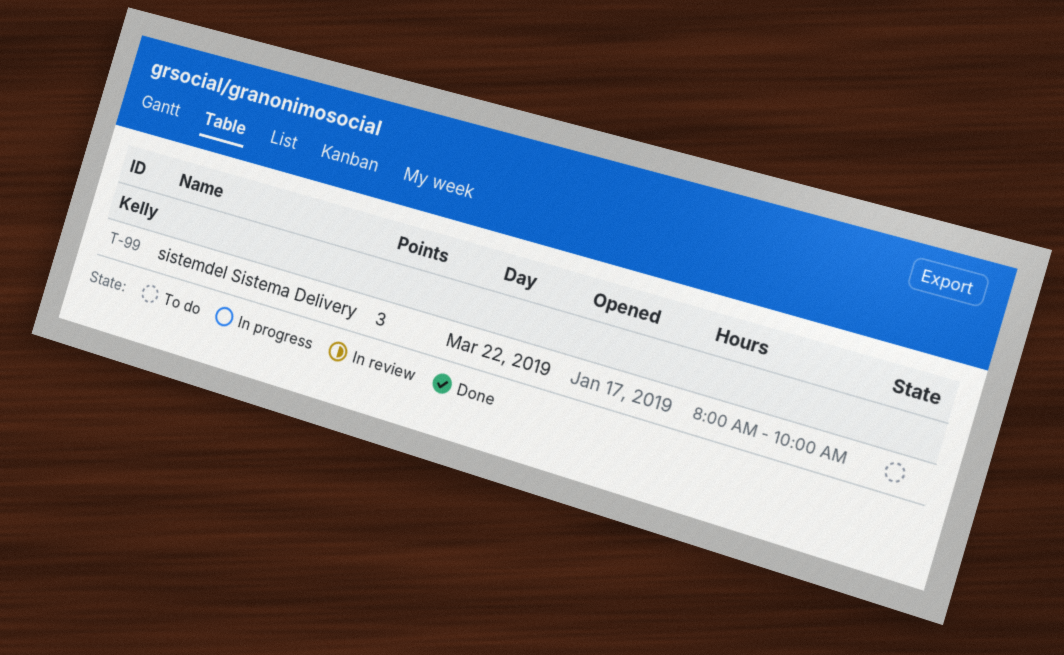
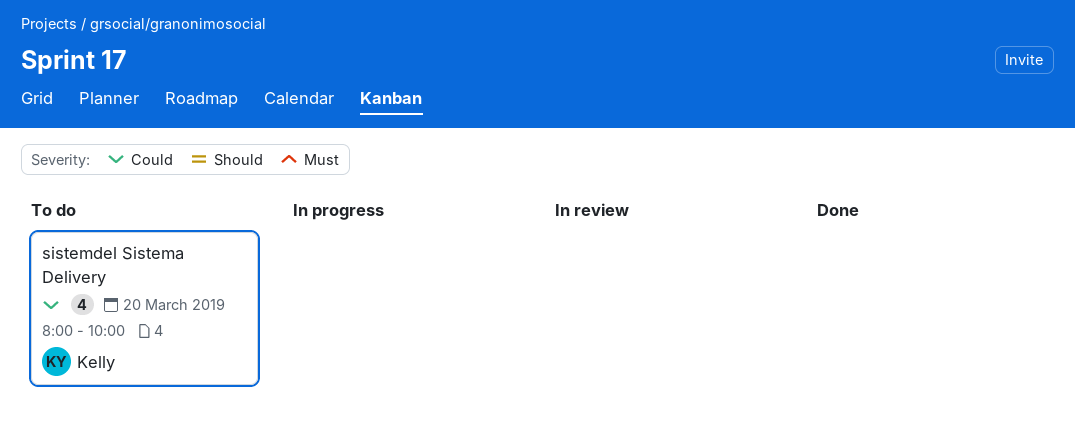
sistemdel Sistema Delivery, estimate: 3 -> 4
sistemdel Sistema Delivery, day: Mar 22 -> Mar 20

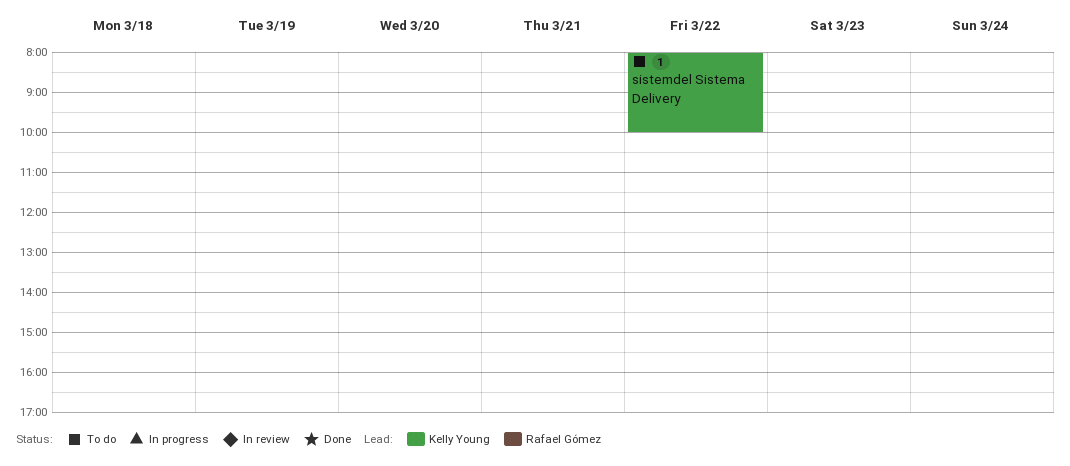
sistemdel Sistema Delivery, estimate: 4 -> 1
sistemdel Sistema Delivery, day: Mar 20 -> Mar 22

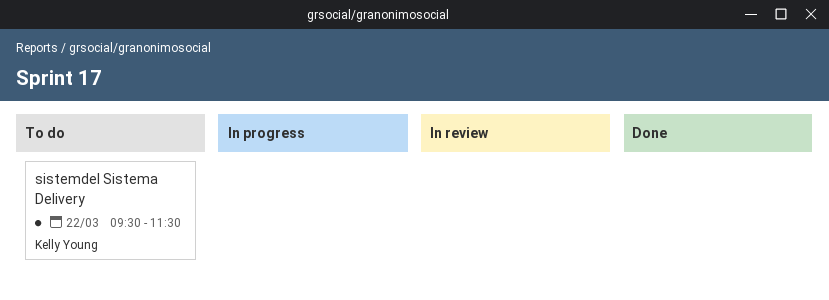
sistemdel Sistema Delivery, begins: 08:00 -> 09:30
sistemdel Sistema Delivery, ends: 10:00 -> 11:30

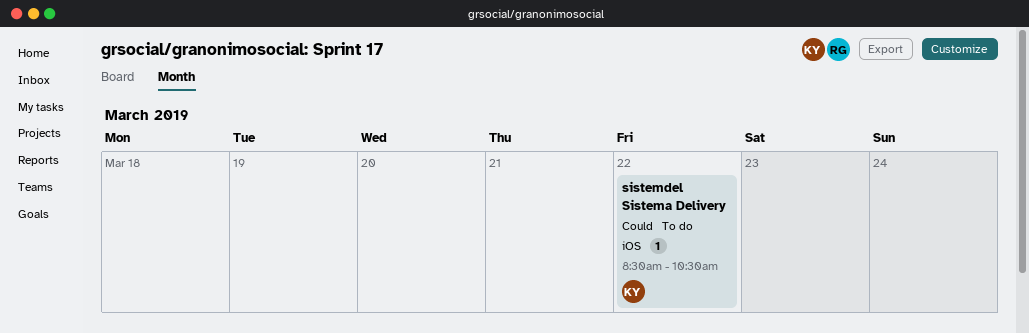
sistemdel Sistema Delivery, begins: 09:30 -> 08:30
sistemdel Sistema Delivery, ends: 11:30 -> 10:30

